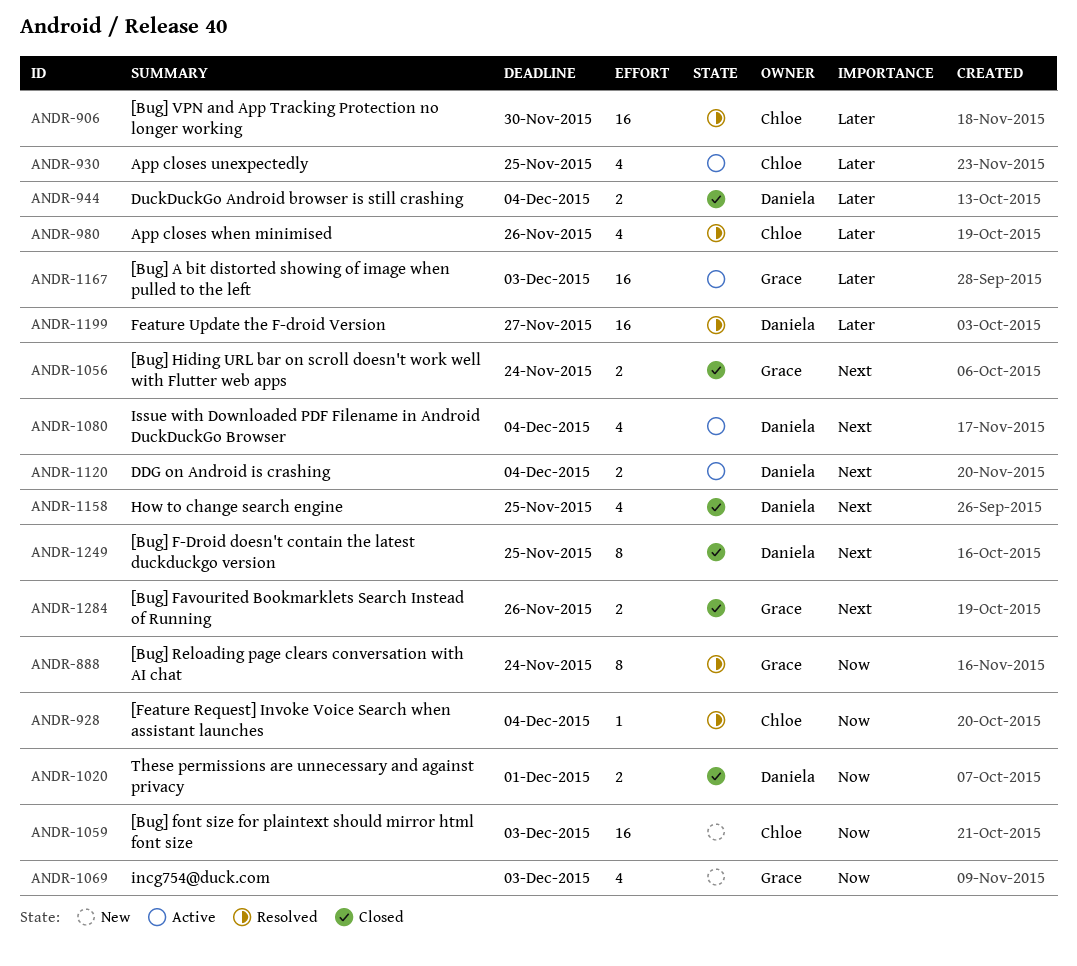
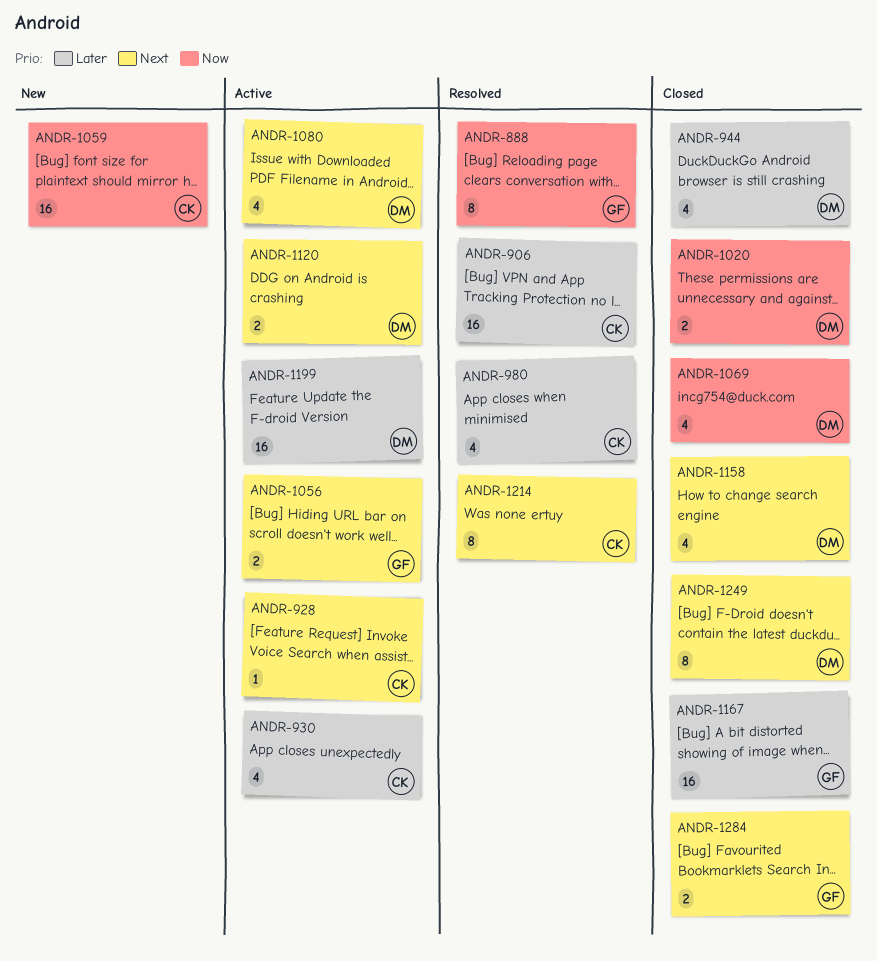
ANDR-928, status: Resolved -> Active
ANDR-928, priority: Now -> Next
ANDR-944, estimate: 2 -> 4
ANDR-1056, status: Closed -> Active
ANDR-1069, status: New -> Closed
ANDR-1069, owner: Grace -> Daniela
ANDR-1167, status: Active -> Closed
ANDR-1199, status: Resolved -> Active
ANDR-1214: none -> present

